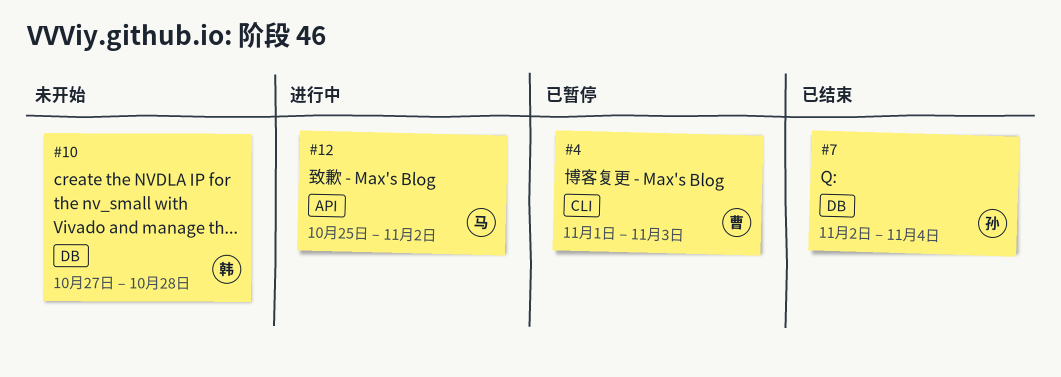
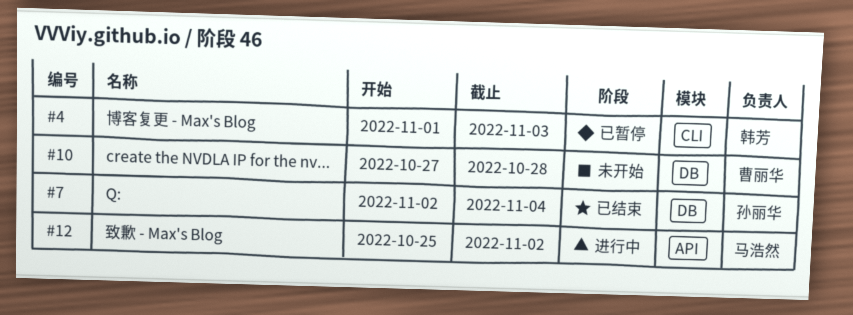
#4, owner: 曹丽华 -> 韩芳
#10, owner: 韩芳 -> 曹丽华

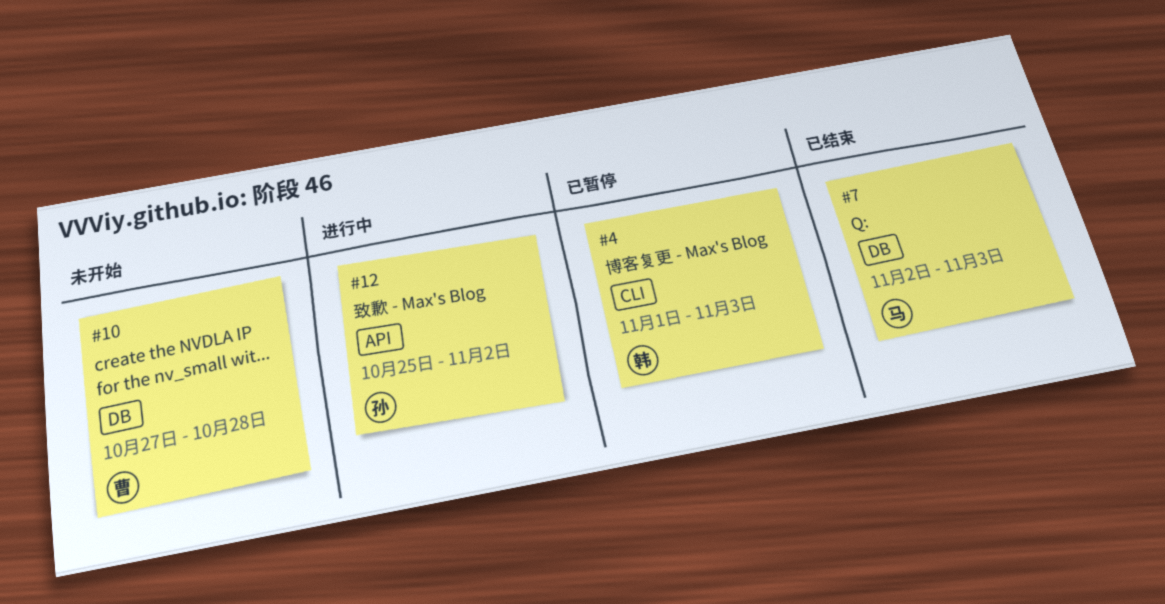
#7, owner: 孙丽华 -> 马浩然
#7, due: Nov 4 -> Nov 3
#12, owner: 马浩然 -> 孙丽华

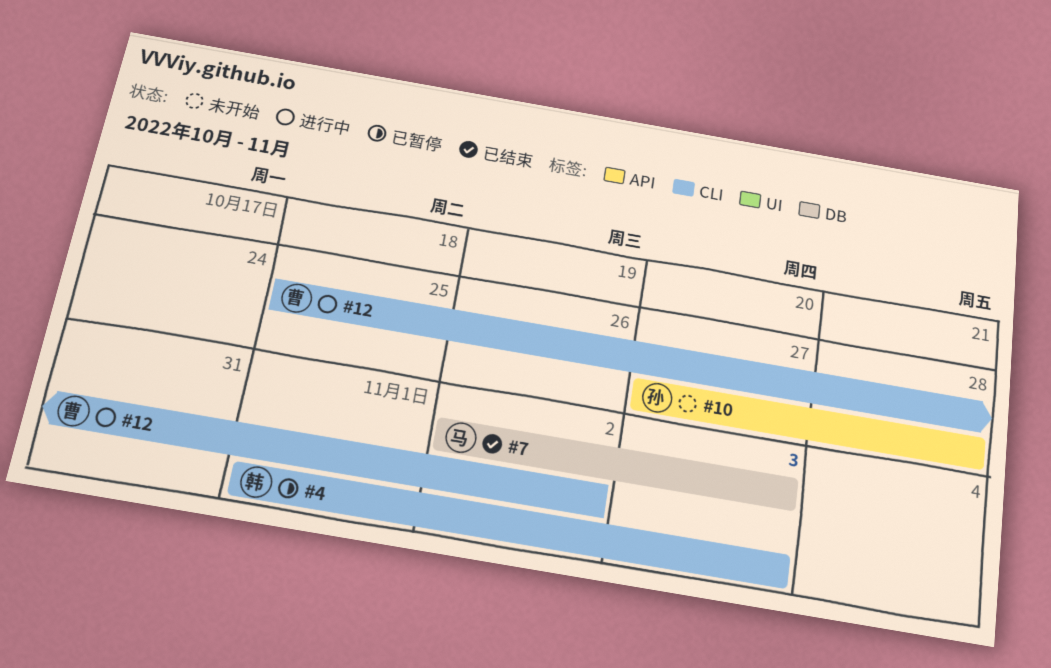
#10, owner: 曹 -> 孙
#10, label: DB -> API
#12, owner: 孙 -> 曹
#12, label: API -> CLI

